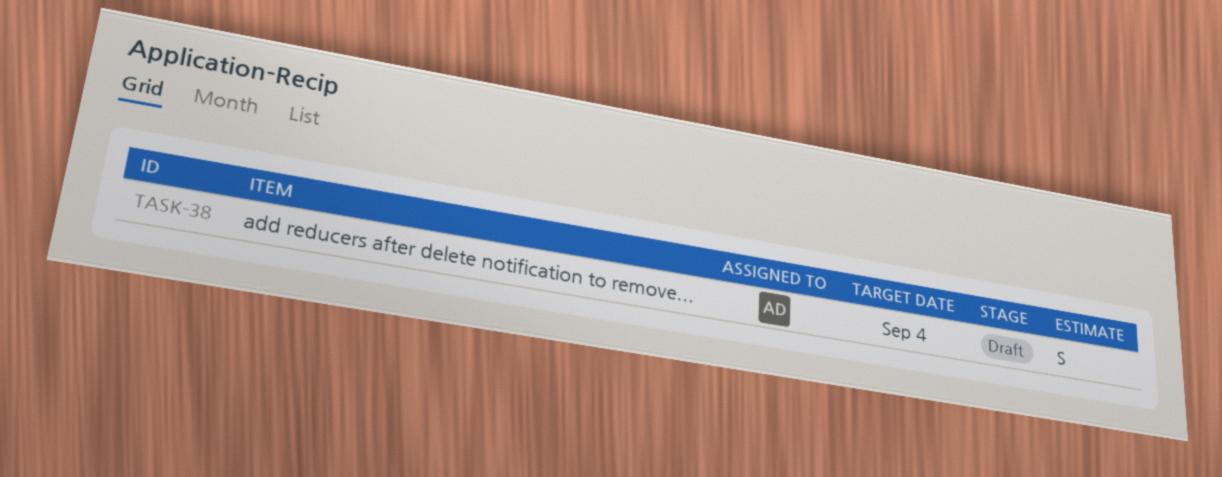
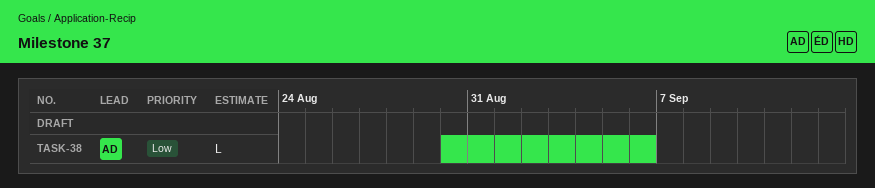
TASK-38, estimate: S -> L
TASK-38, due: Sep 4 -> Sep 6

